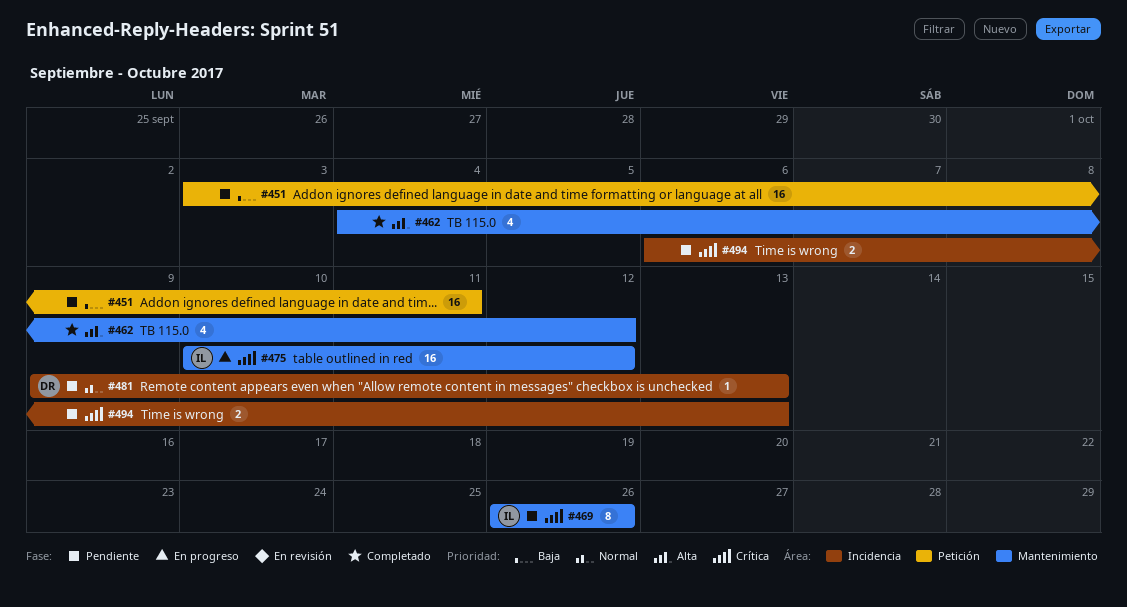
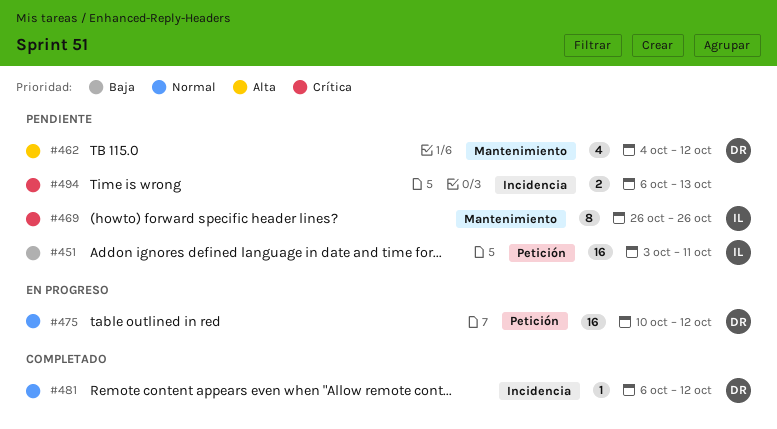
#451, owner: none -> IL
#462, status: Completado -> Pendiente
#462, owner: none -> DR
#475, owner: IL -> DR
#475, priority: Crítica -> Normal
#475, label: Mantenimiento -> Petición
#481, status: Pendiente -> Completado
#481, start: Oct 9 -> Oct 6
#481, due: Oct 13 -> Oct 12

